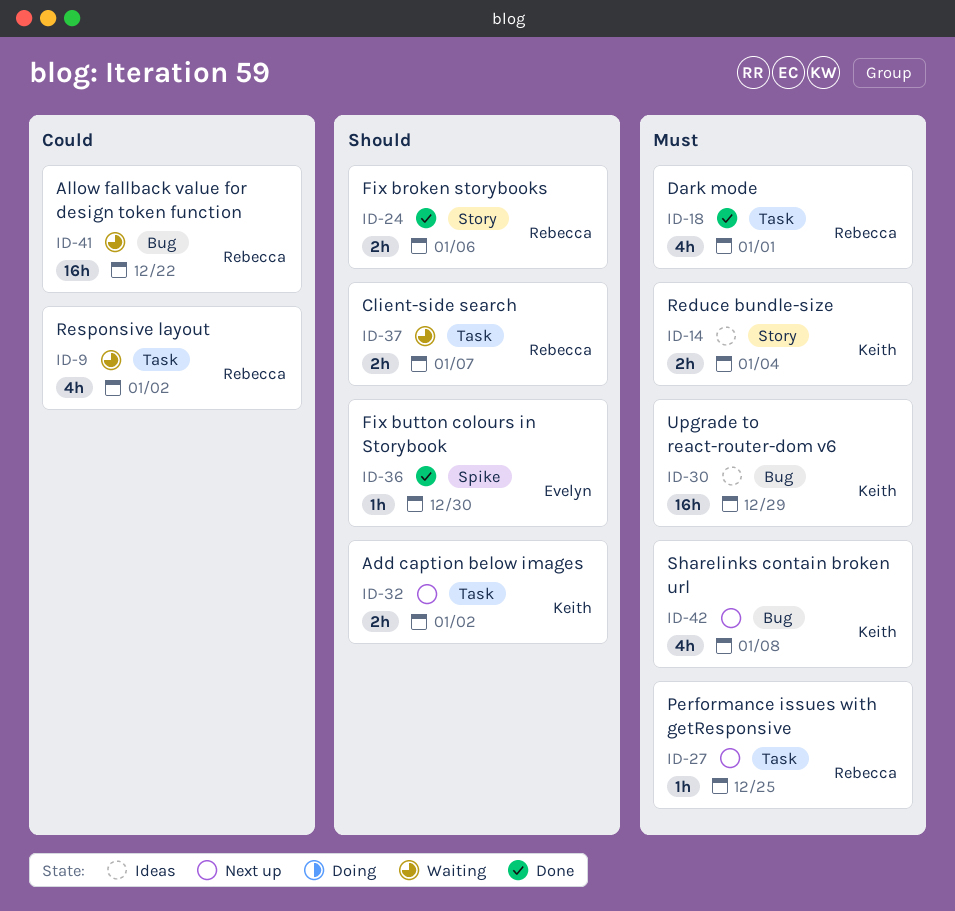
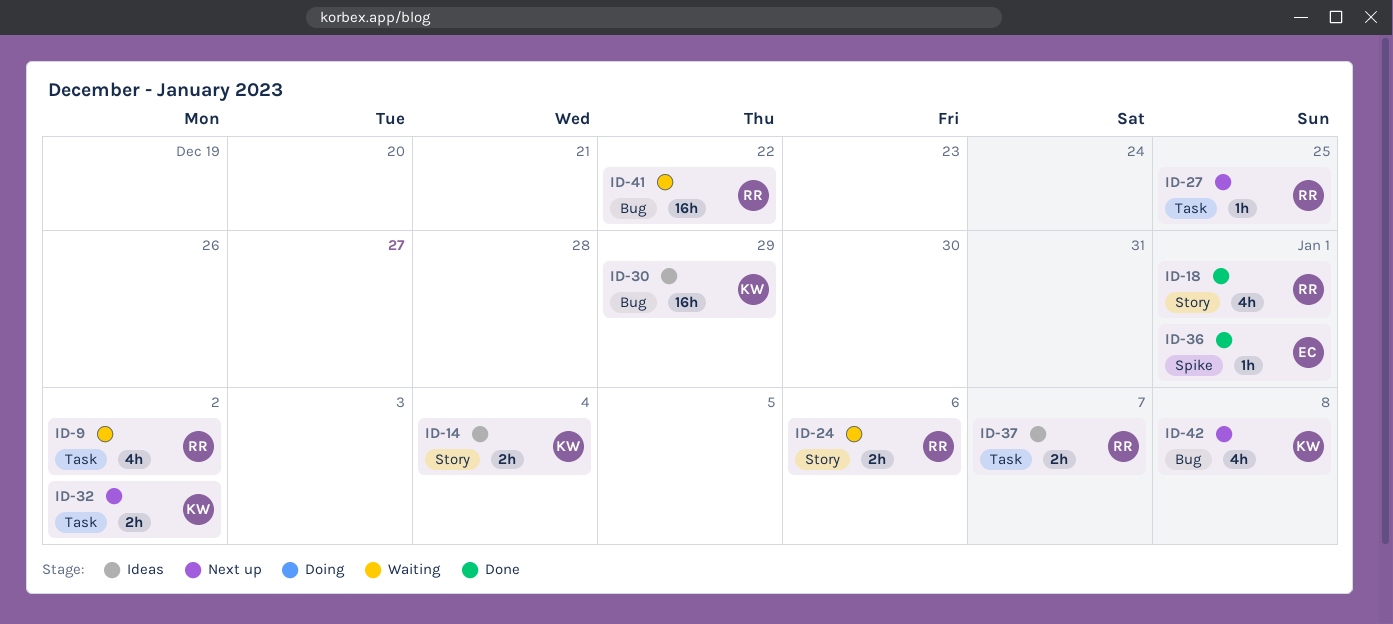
ID-18, label: Task -> Story
ID-24, status: Done -> Waiting
ID-36, due: Dec 30 -> Jan 1
ID-37, status: Waiting -> Ideas

